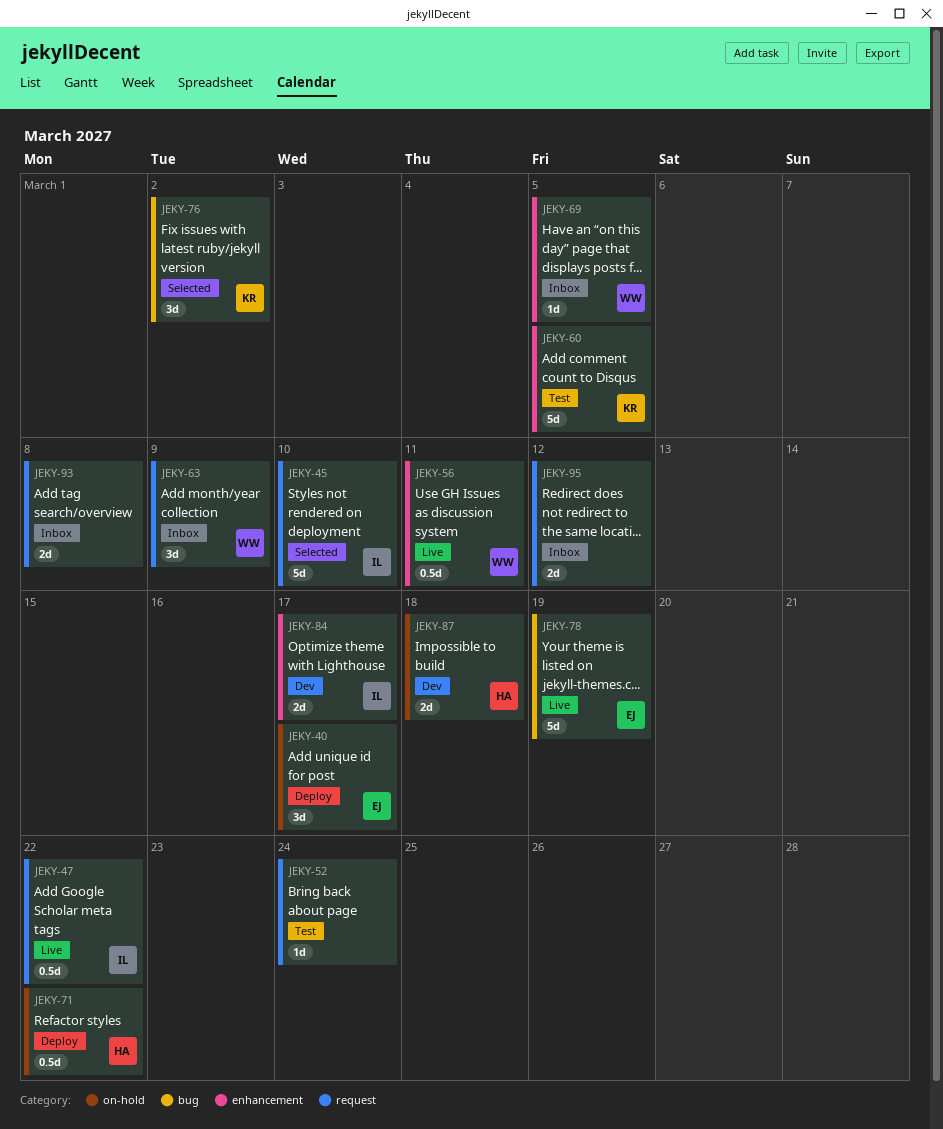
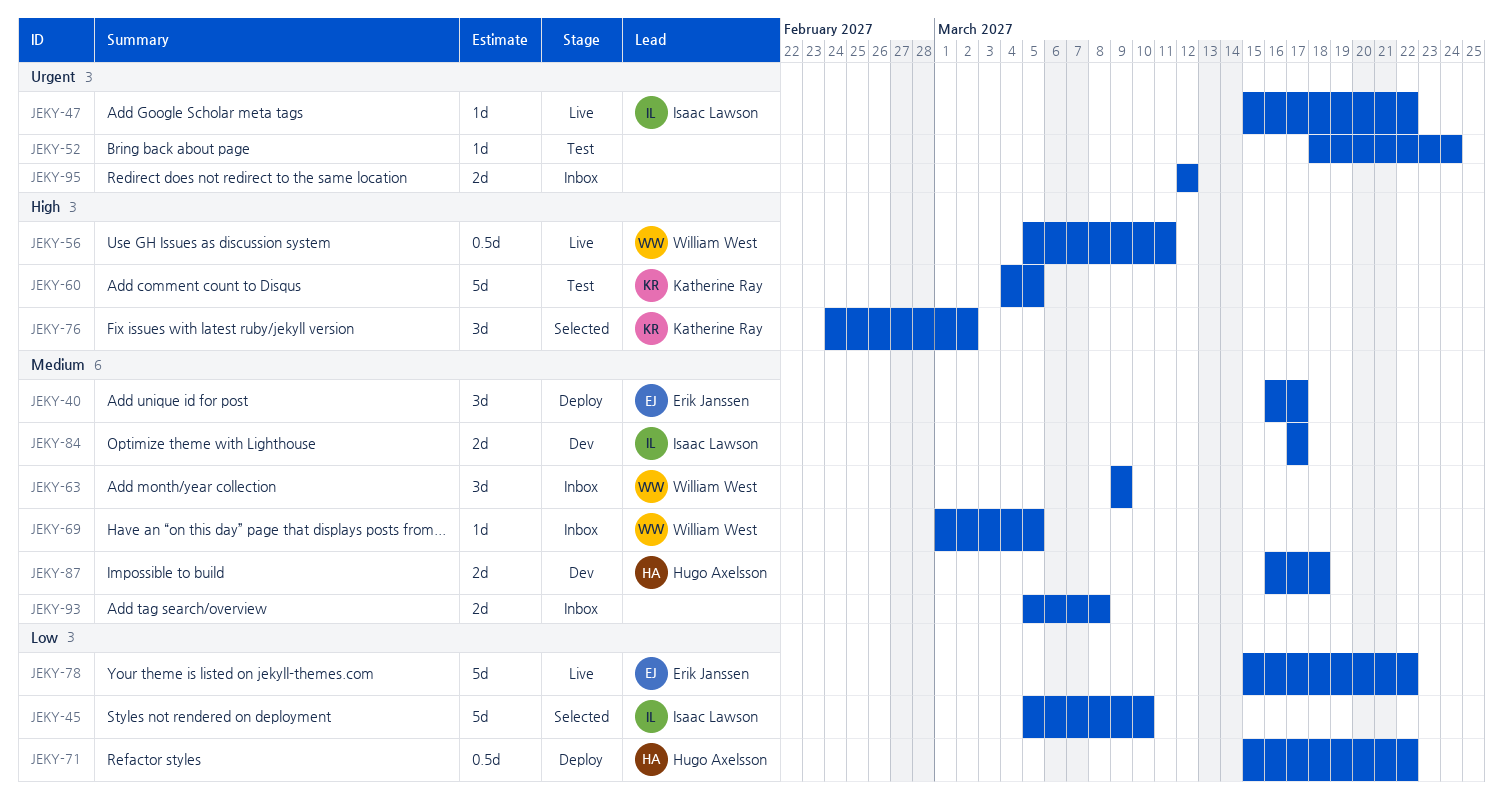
JEKY-47, estimate: 0.5d -> 1d
JEKY-78, due: Mar 19 -> Mar 22

